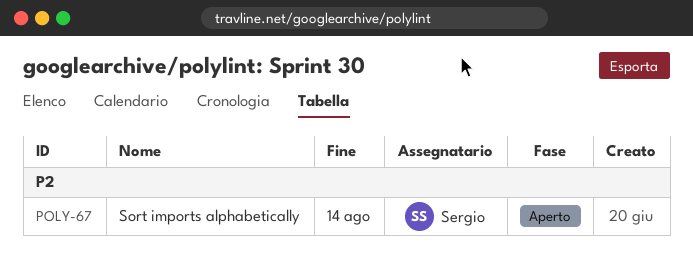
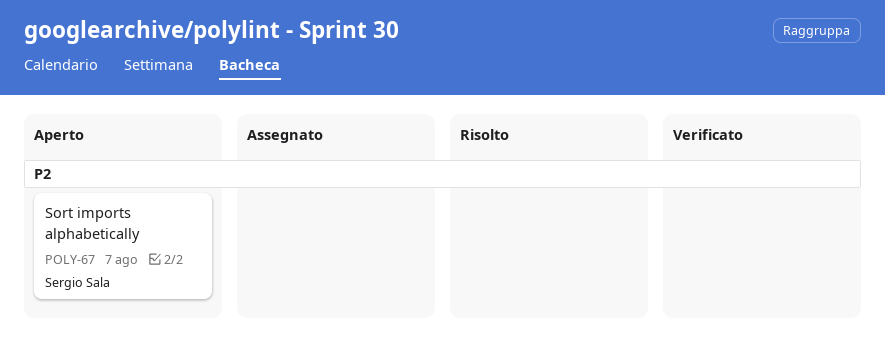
POLY-67, due: Aug 14 -> Aug 7

